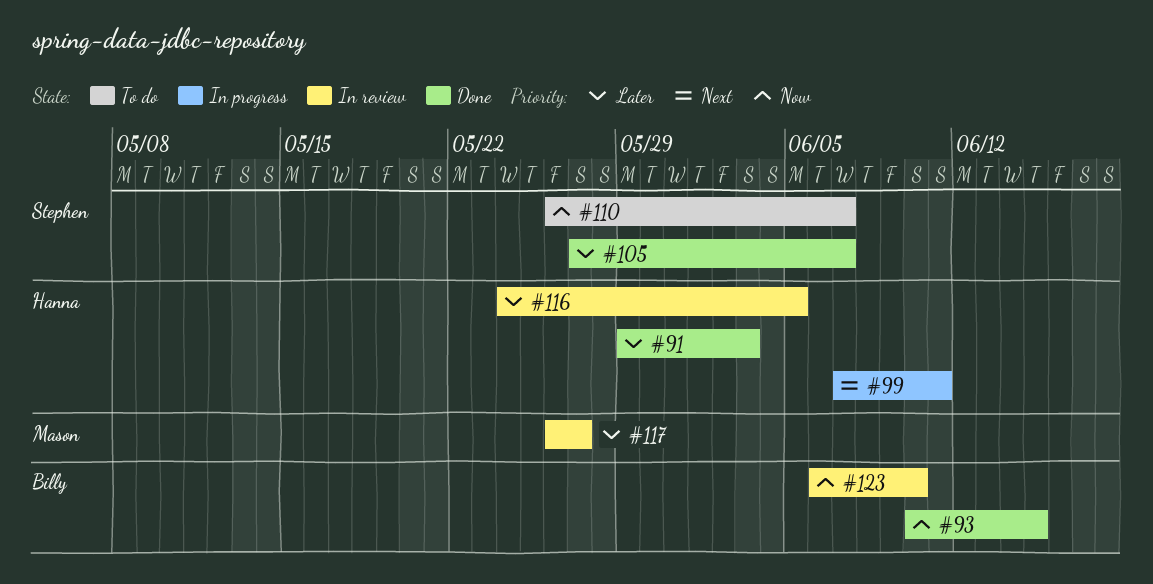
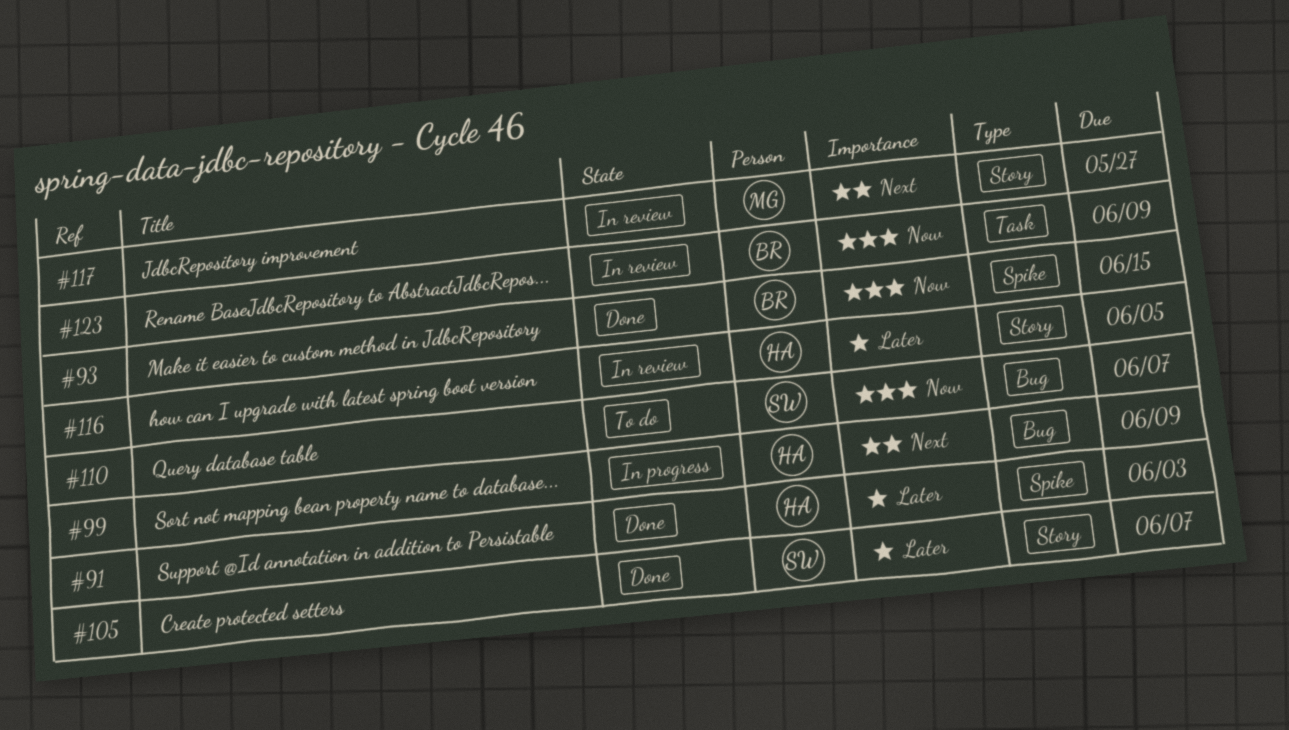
#99, due: Jun 11 -> Jun 9
#117, priority: Later -> Next
#123, due: Jun 10 -> Jun 9

